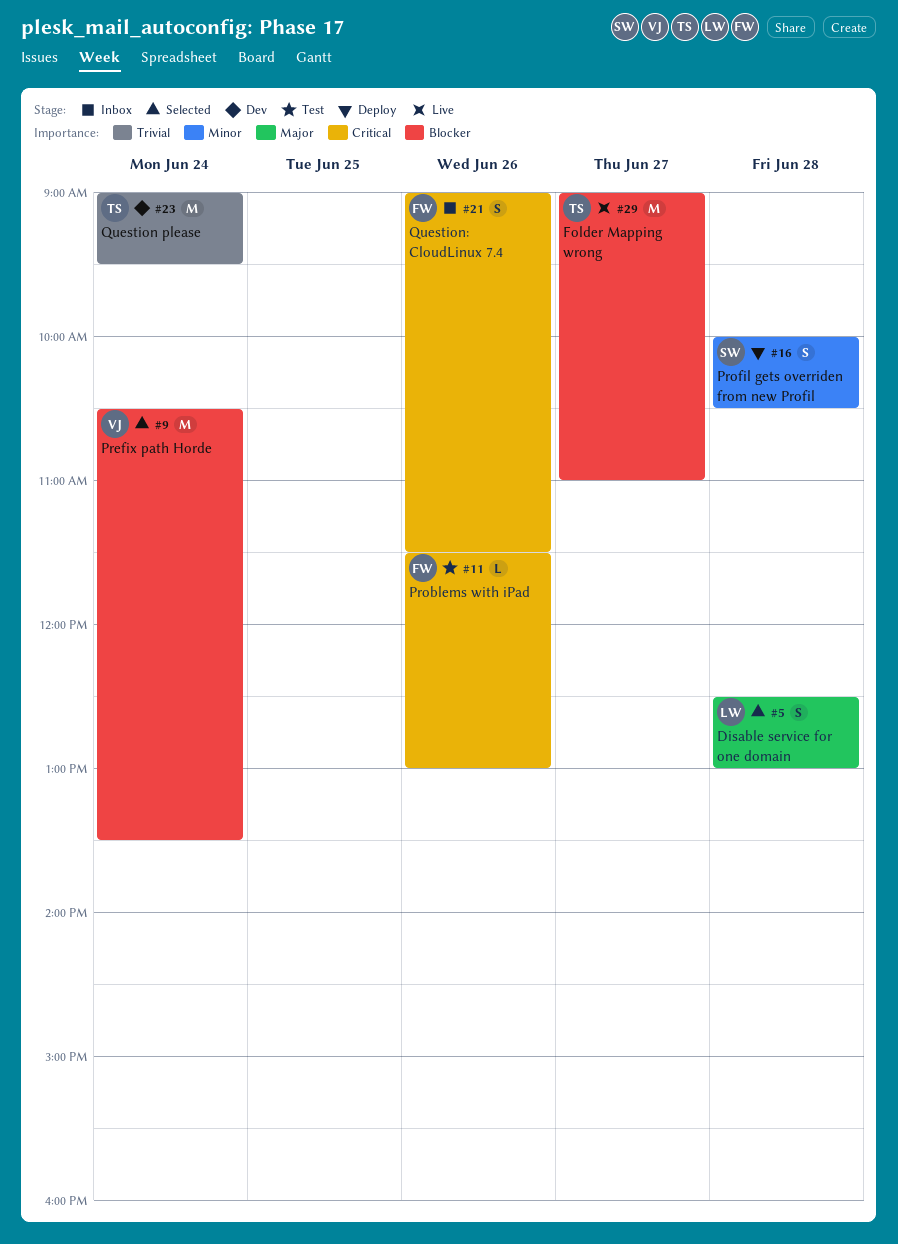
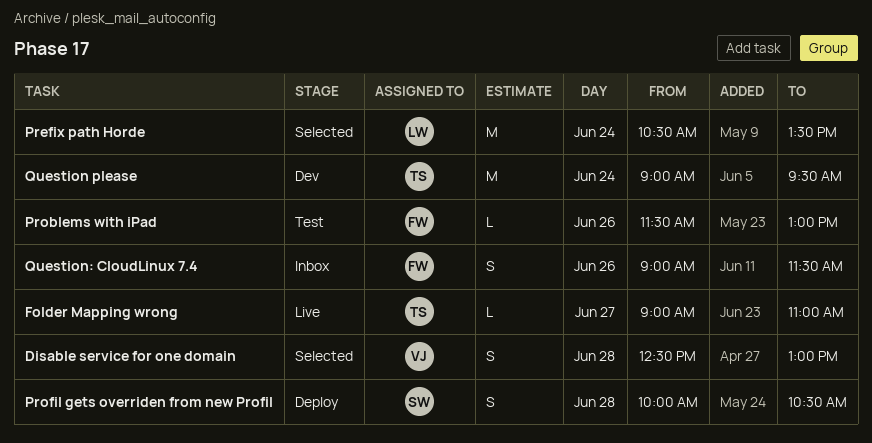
Disable service for one domain, owner: LW -> VJ
Folder Mapping wrong, estimate: M -> L
Prefix path Horde, owner: VJ -> LW

